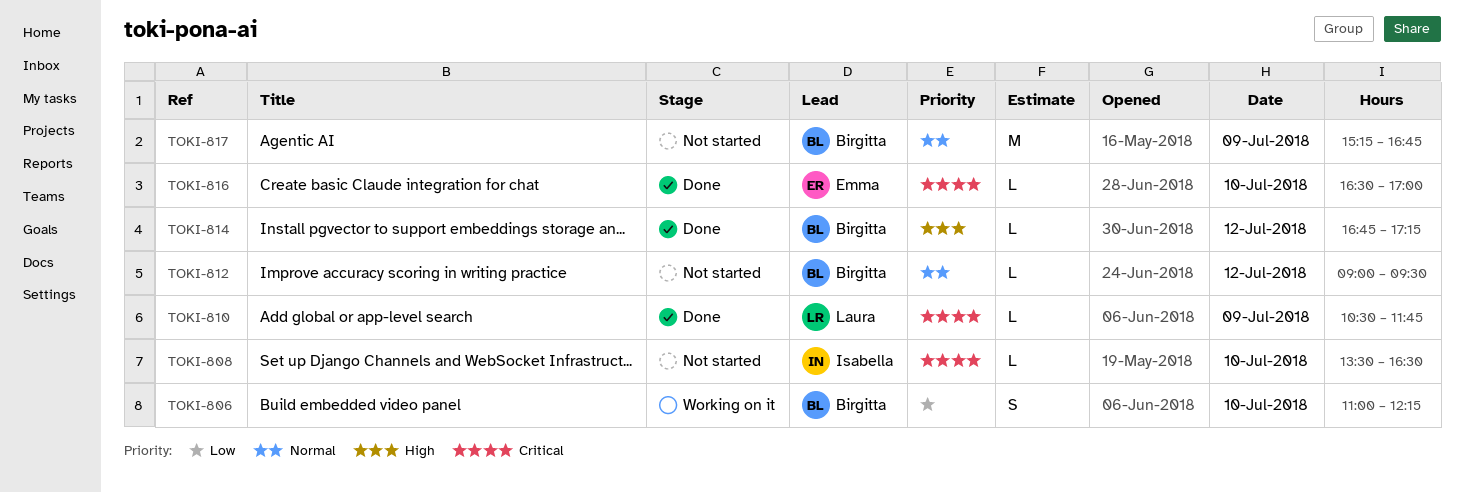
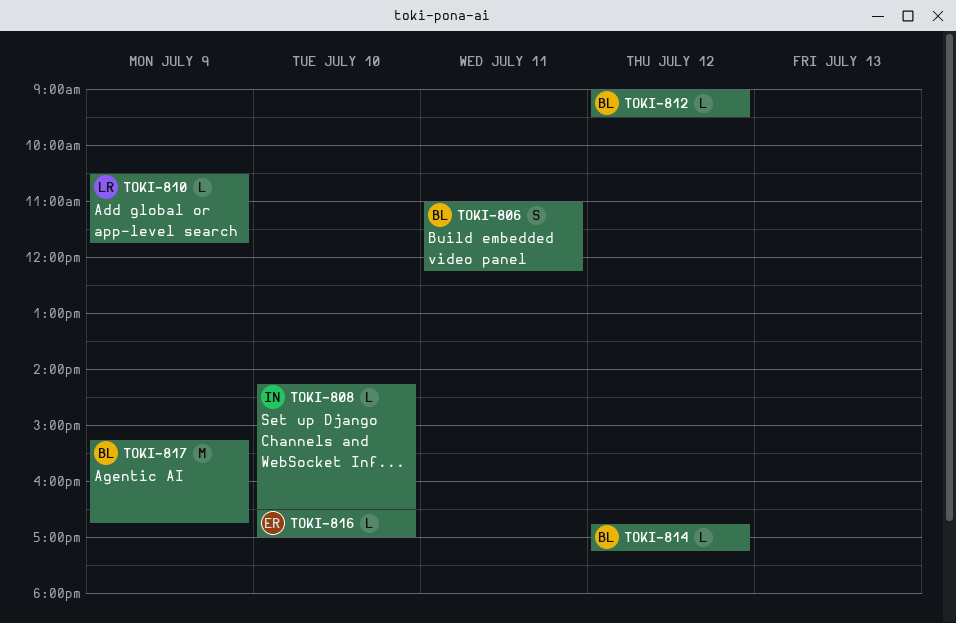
TOKI-806, day: Jul 10 -> Jul 11
TOKI-808, begins: 13:30 -> 14:15

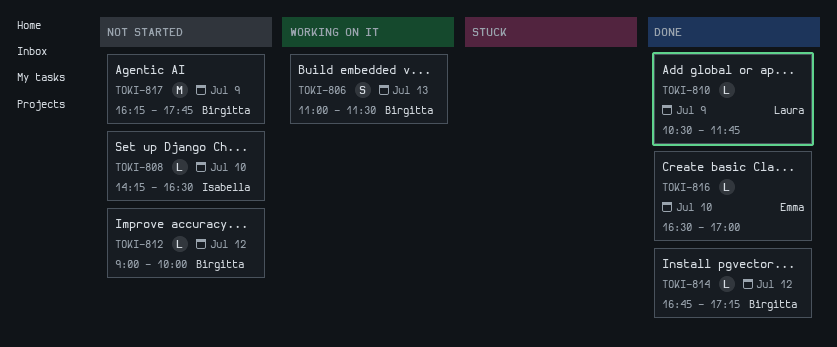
TOKI-806, day: Jul 11 -> Jul 13
TOKI-806, ends: 12:15 -> 11:30
TOKI-812, ends: 09:30 -> 10:00
TOKI-817, begins: 15:15 -> 16:15
TOKI-817, ends: 16:45 -> 17:45

